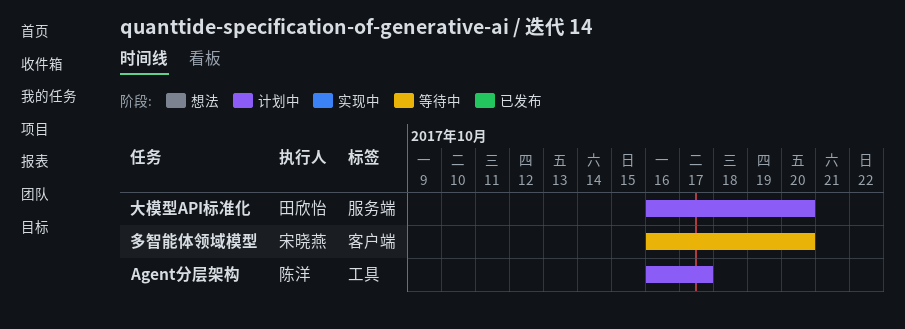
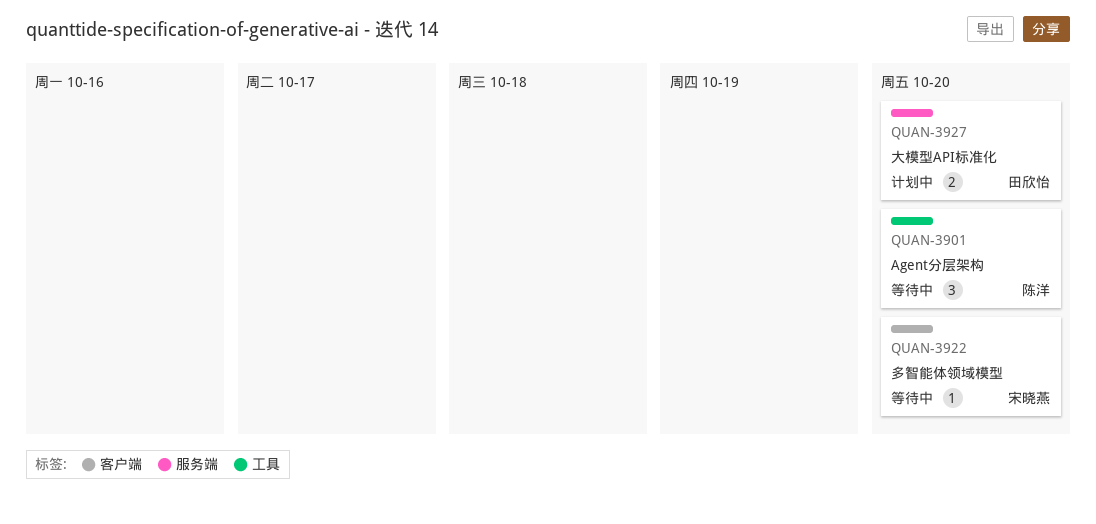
Agent分层架构, status: 计划中 -> 等待中
Agent分层架构, due: Oct 17 -> Oct 20

